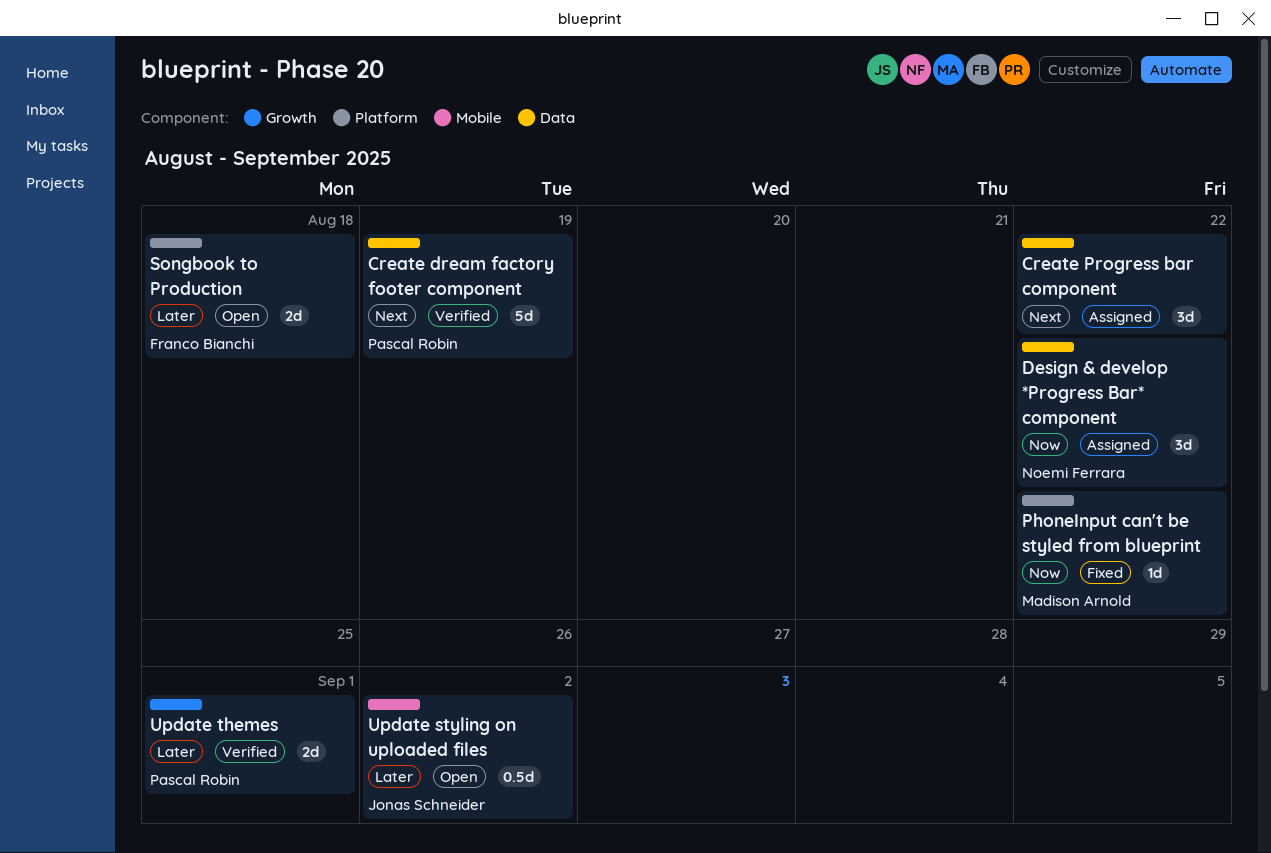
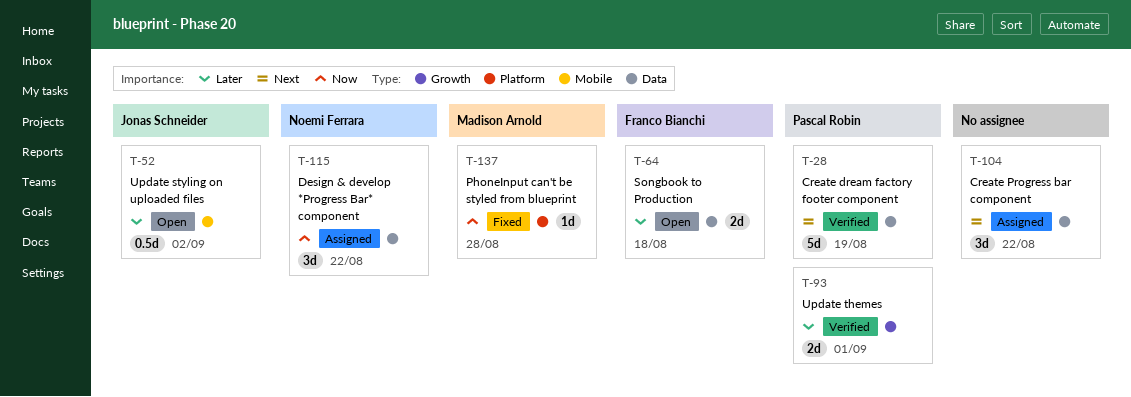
PhoneInput can't be styled from blueprint, due: Aug 22 -> Aug 28
Songbook to Production, label: Platform -> Data

